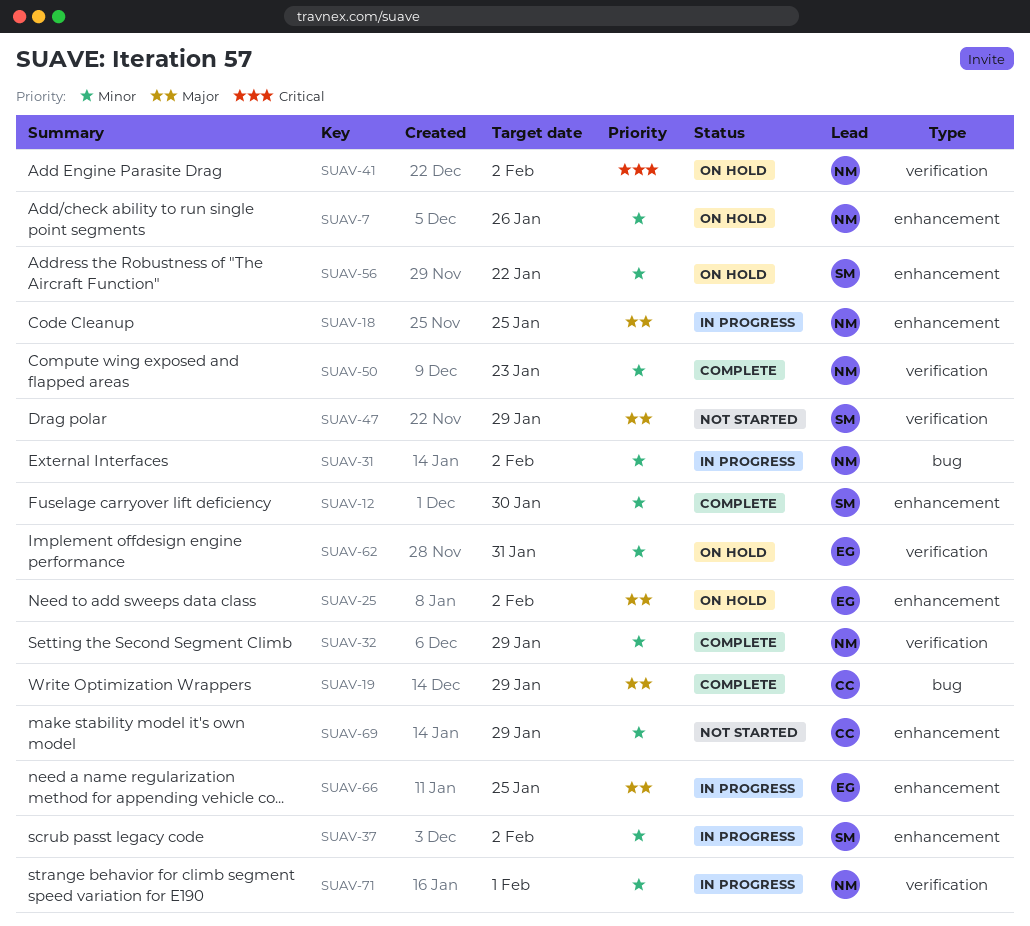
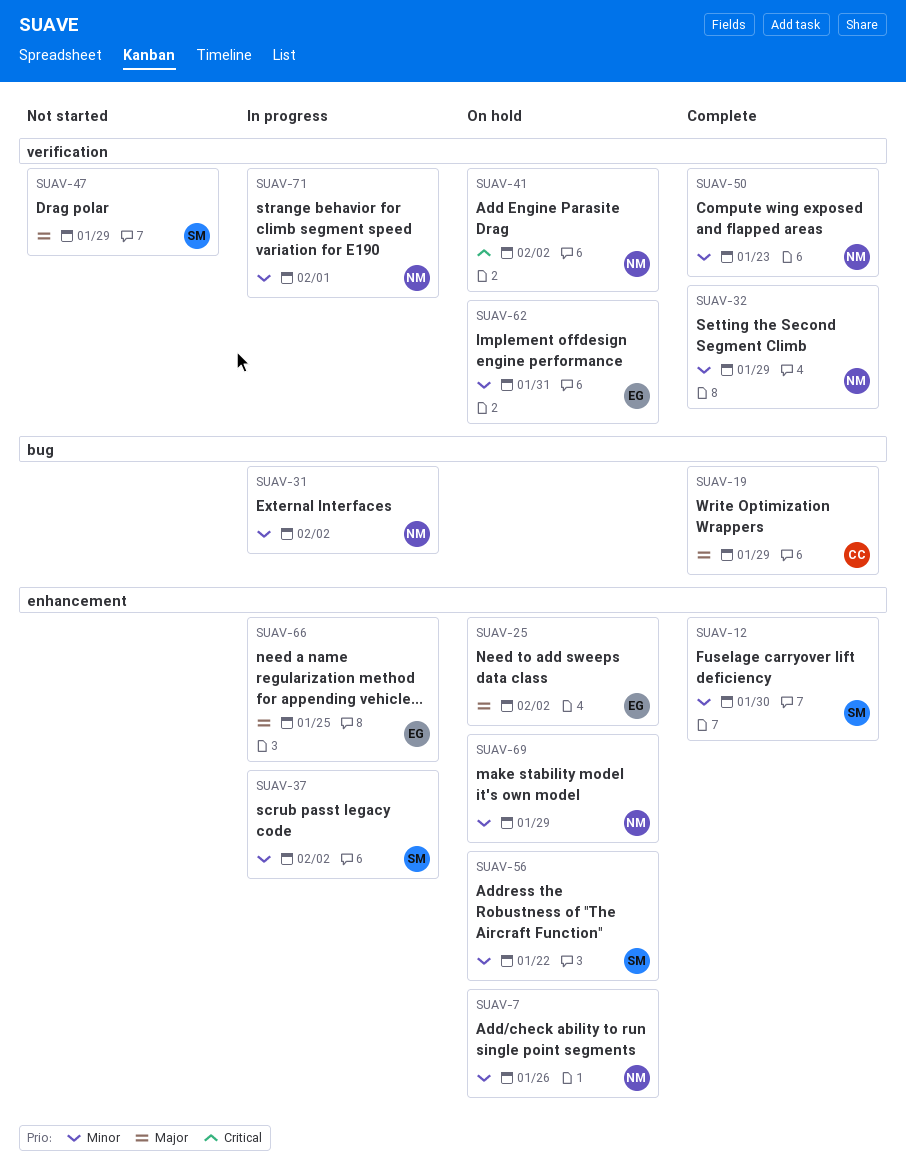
SUAV-18: present -> none
SUAV-69, status: Not started -> On hold
SUAV-69, owner: CC -> NM

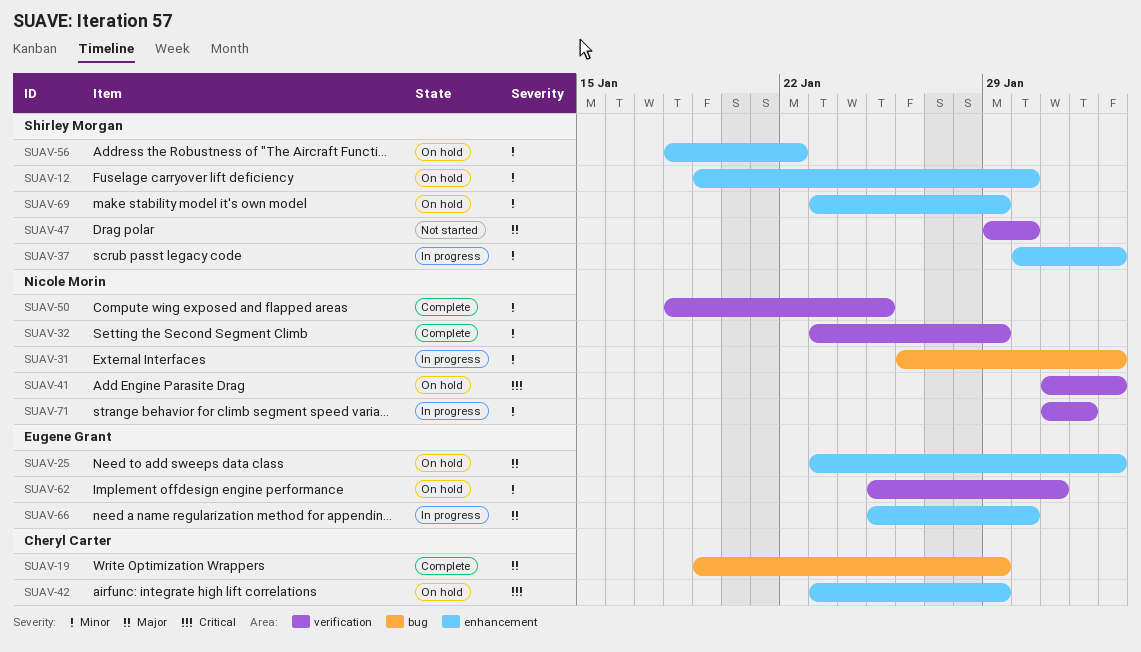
SUAV-7: present -> none
SUAV-12, status: Complete -> On hold
SUAV-42: none -> present
SUAV-47, due: Jan 29 -> Jan 30
SUAV-50, due: Jan 23 -> Jan 25
SUAV-66, due: Jan 25 -> Jan 30
SUAV-69, owner: Nicole Morin -> Shirley Morgan

